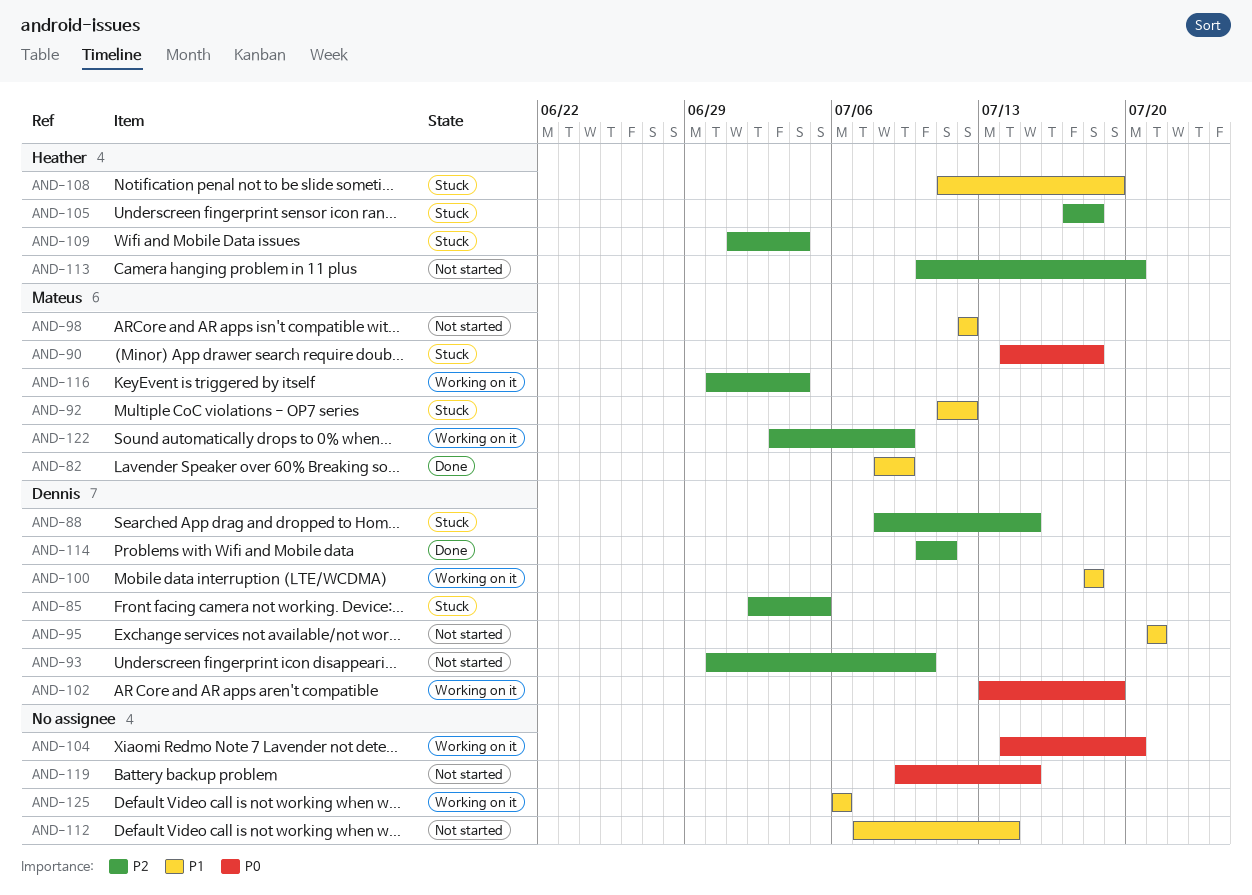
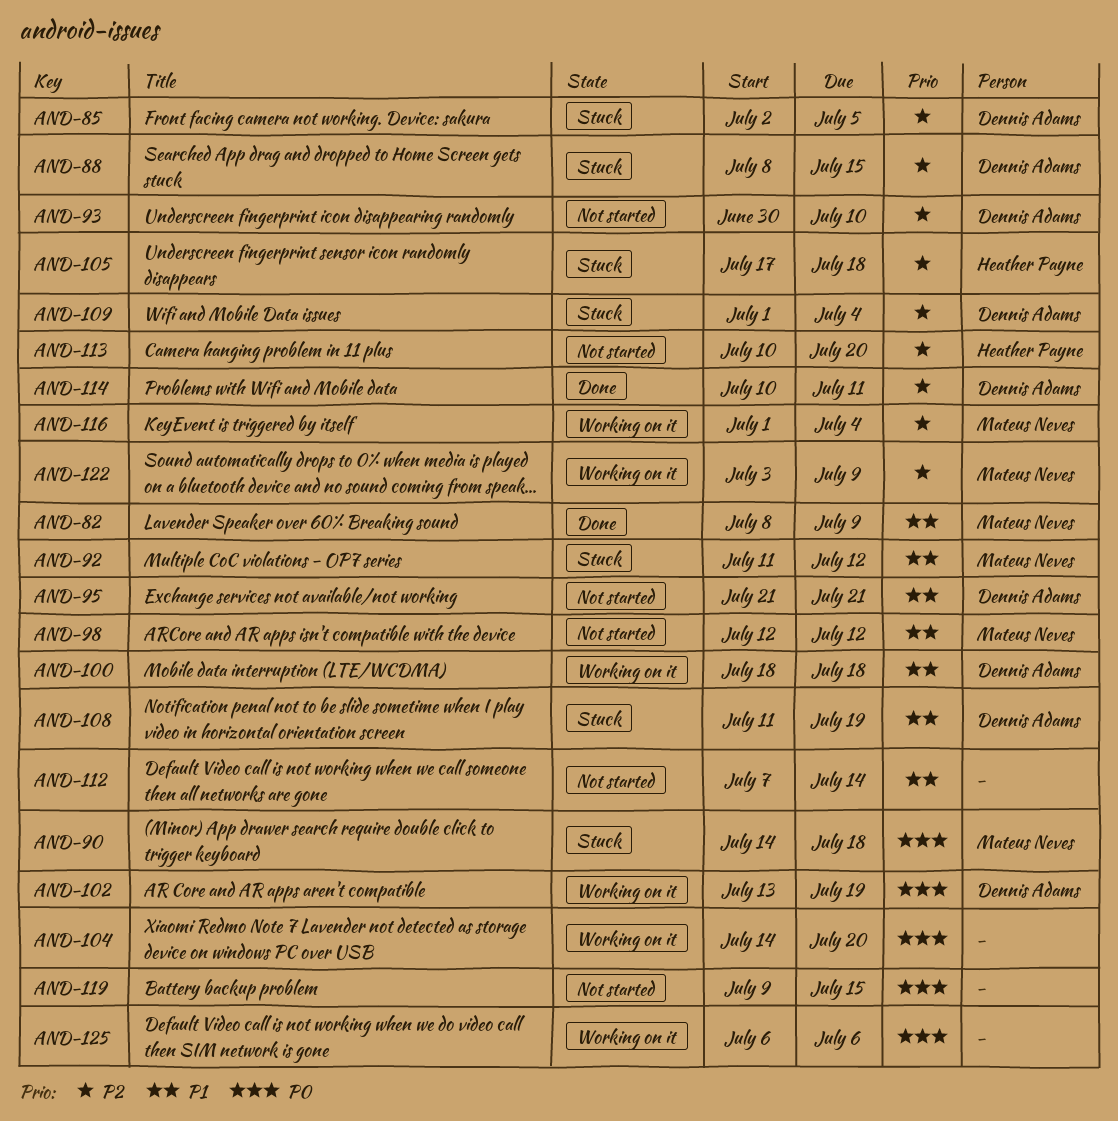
AND-108, owner: Heather Payne -> Dennis Adams
AND-109, owner: Heather Payne -> Dennis Adams
AND-116, start: Jun 30 -> Jul 1
AND-125, priority: P1 -> P0

